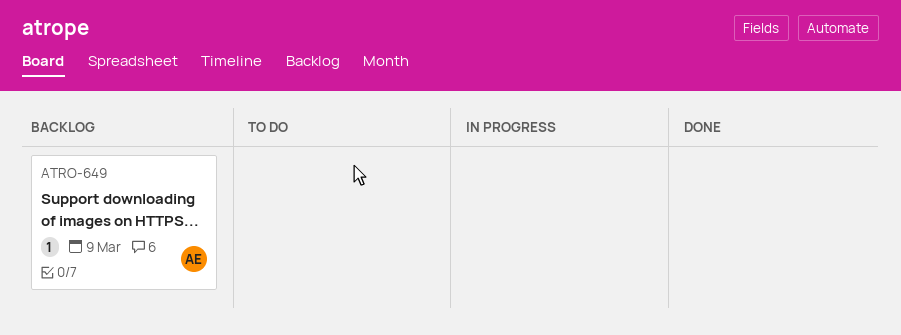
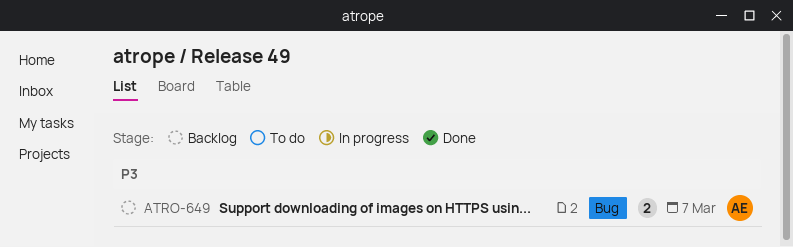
ATRO-649, estimate: 1 -> 2
ATRO-649, due: Mar 9 -> Mar 7

